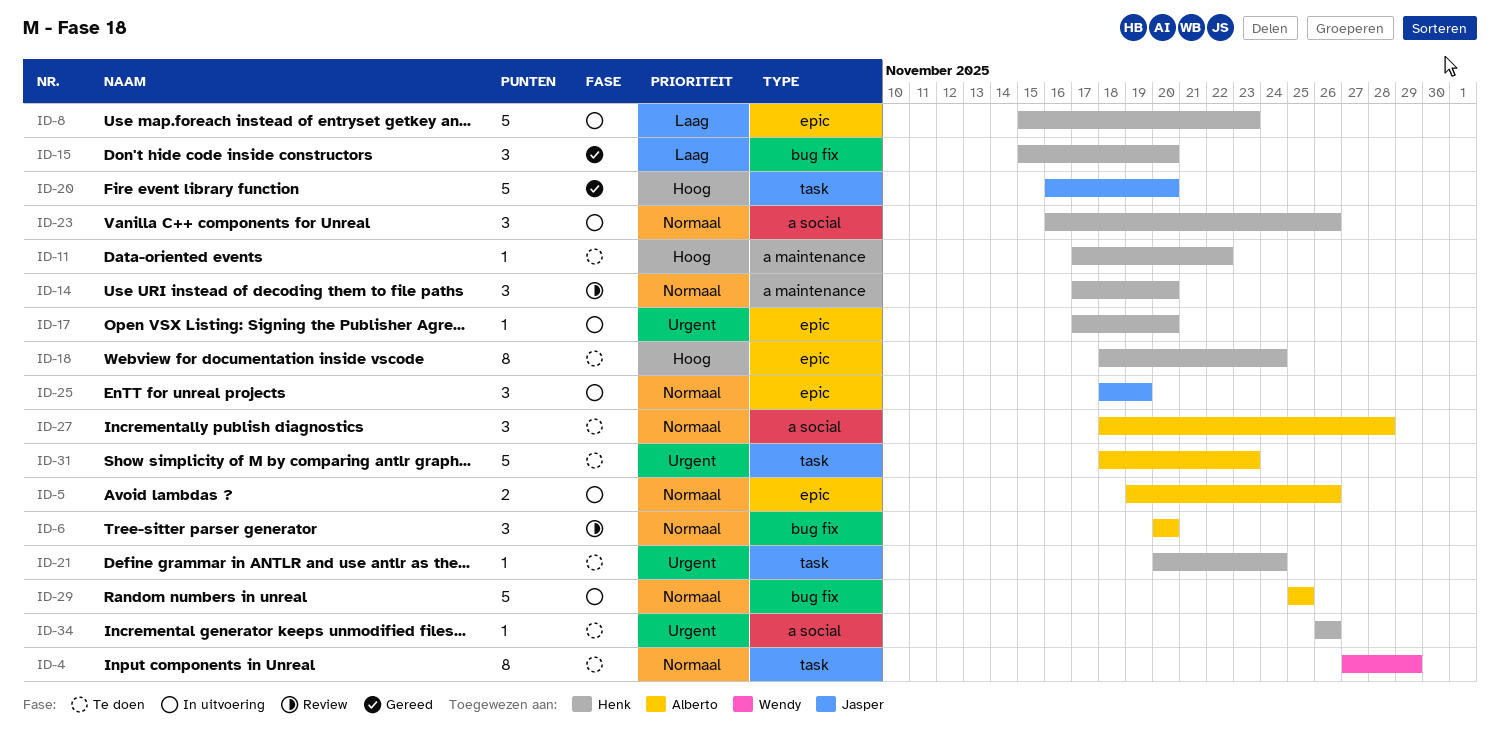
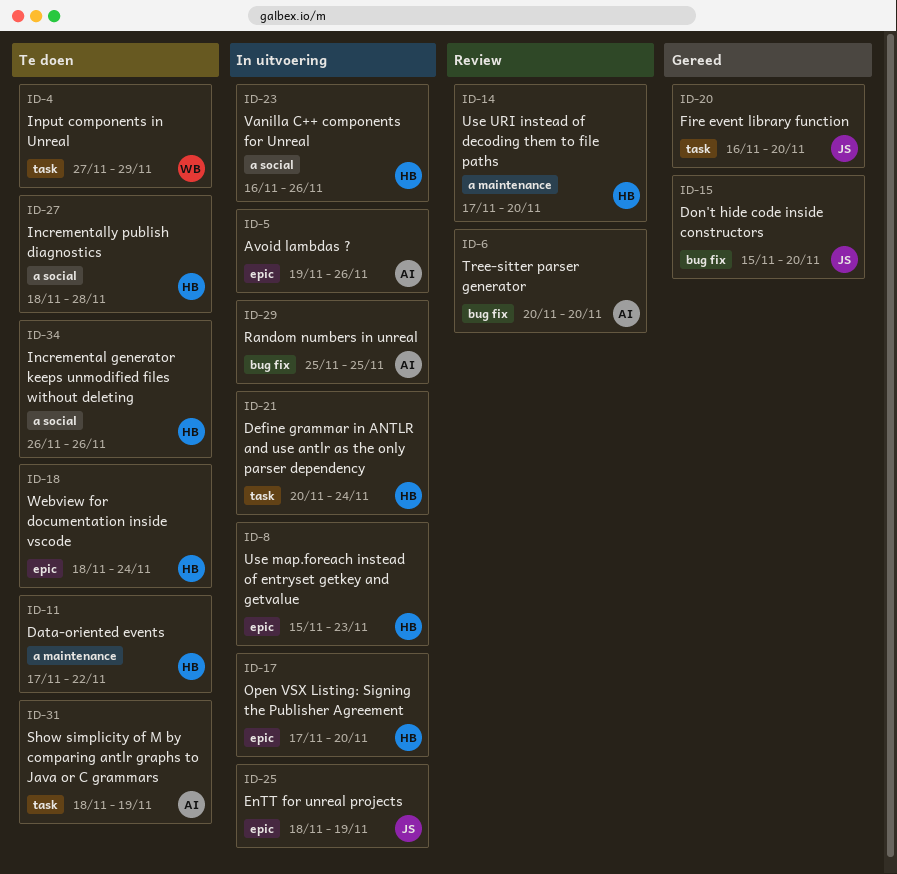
ID-15, owner: Henk -> Jasper
ID-21, status: Te doen -> In uitvoering
ID-27, owner: Alberto -> Henk
ID-31, due: Nov 23 -> Nov 19

